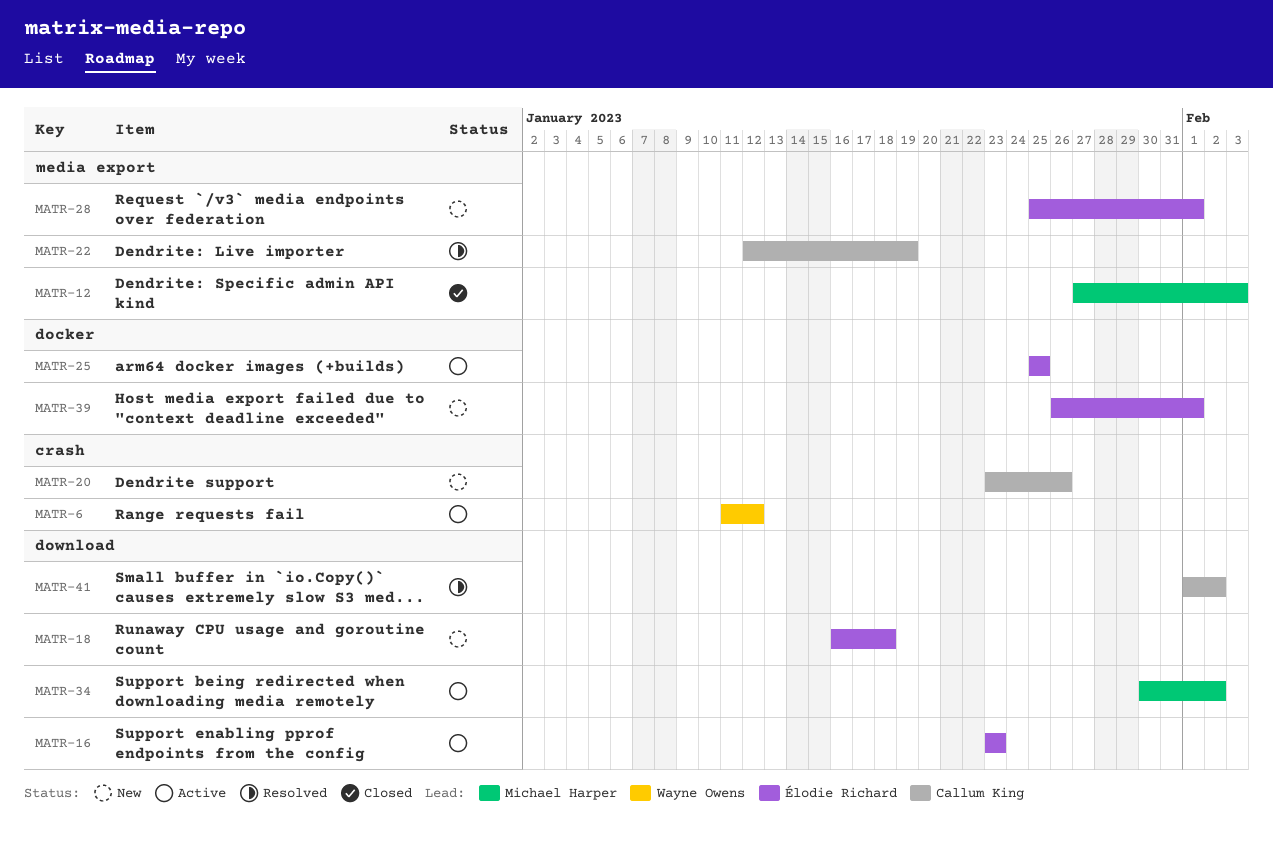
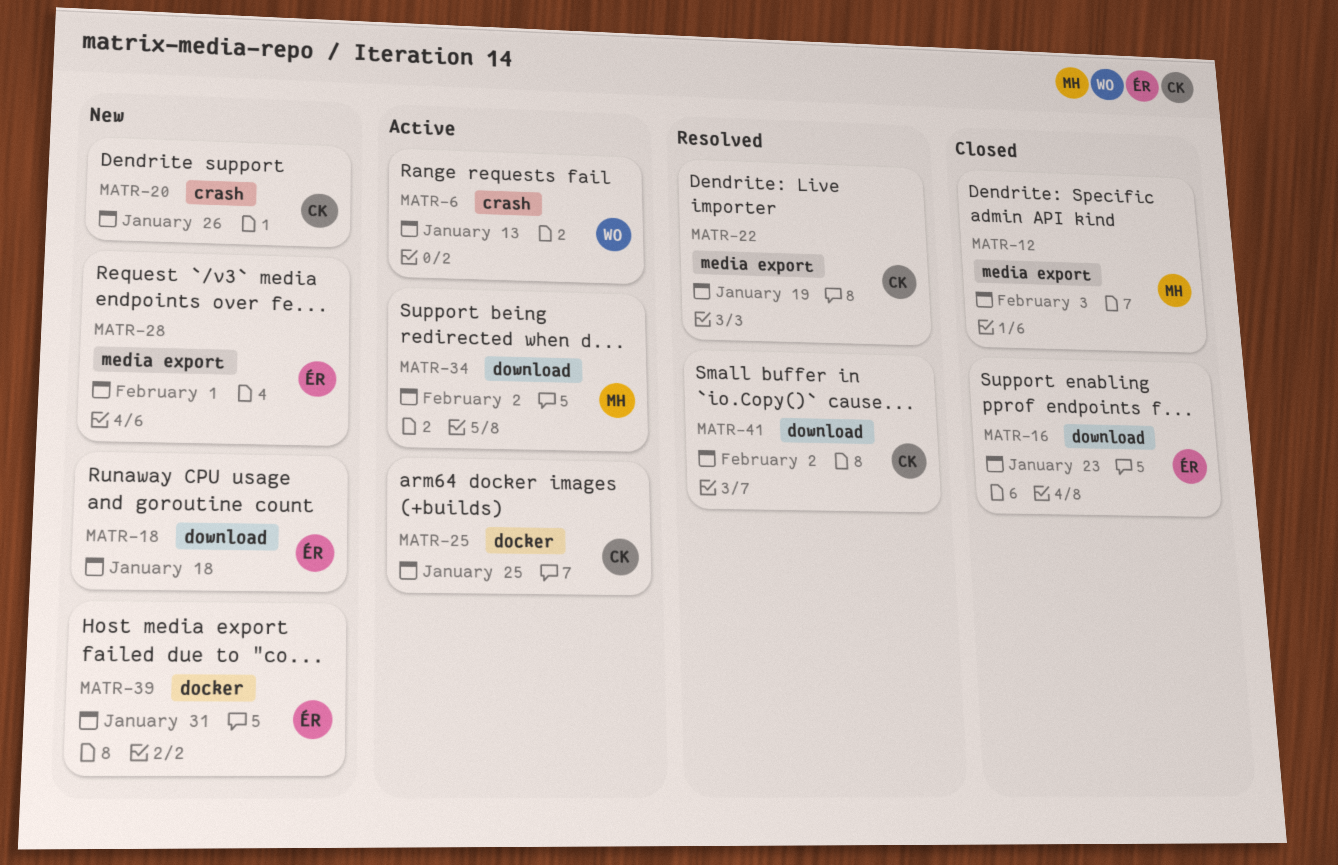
MATR-6, due: Jan 12 -> Jan 13
MATR-16, status: Active -> Closed
MATR-25, owner: Élodie Richard -> Callum King
MATR-39, due: Feb 1 -> Jan 31

